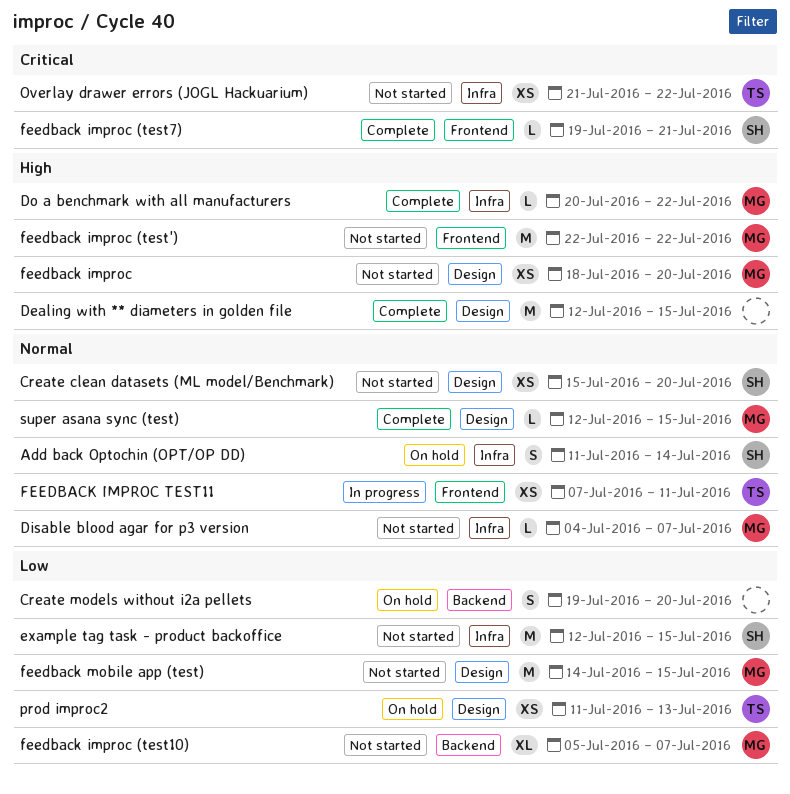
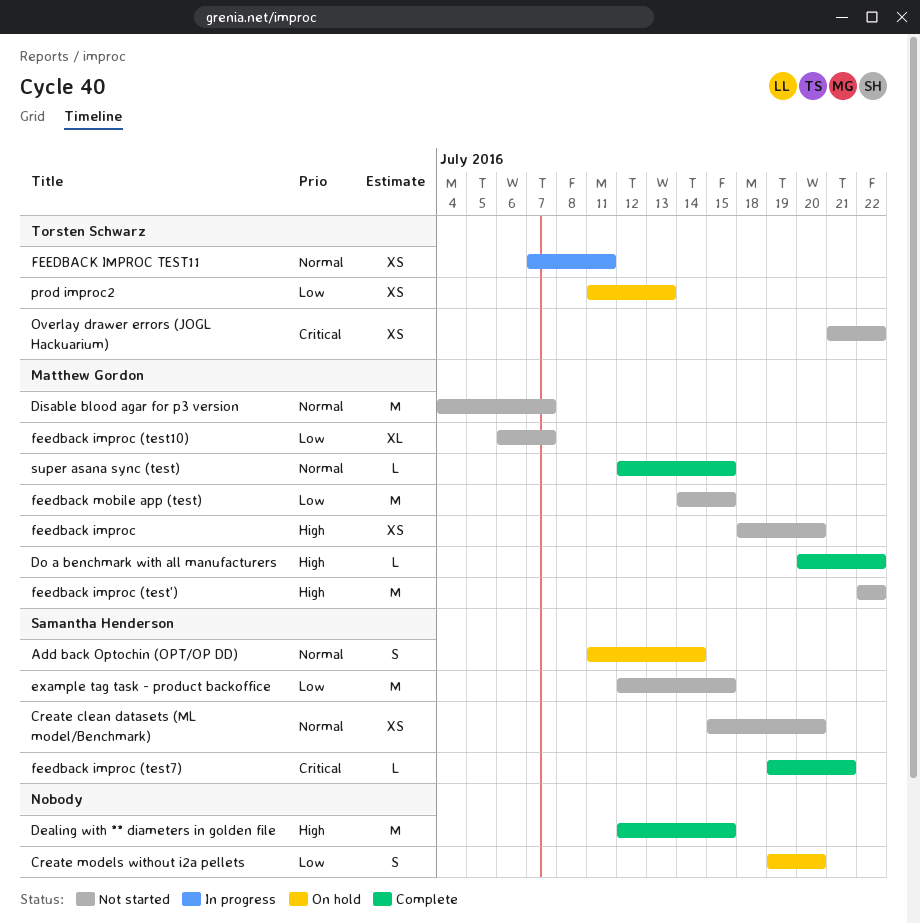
Disable blood agar for p3 version, estimate: L -> M
feedback improc (test10), start: Jul 5 -> Jul 6

